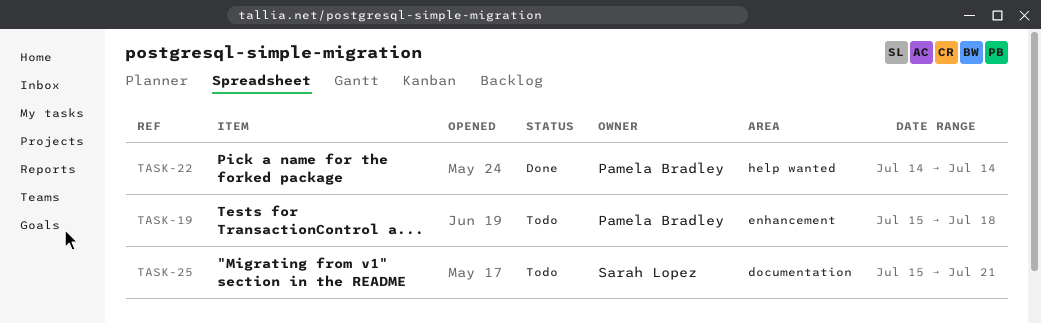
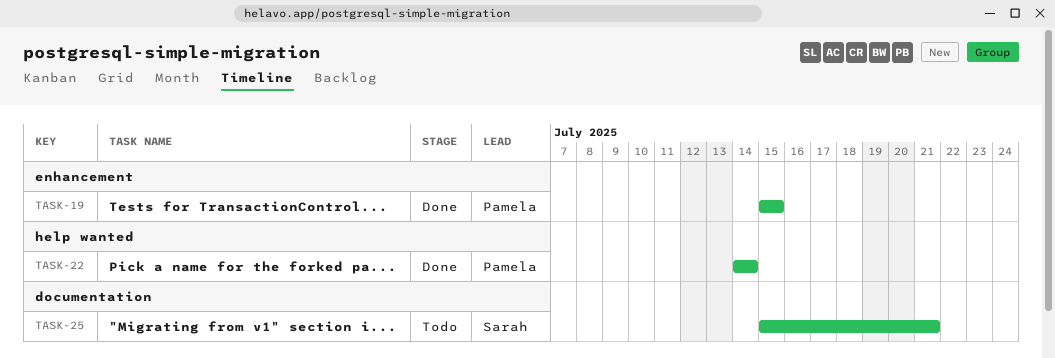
TASK-19, status: Todo -> Done
TASK-19, due: Jul 18 -> Jul 15

